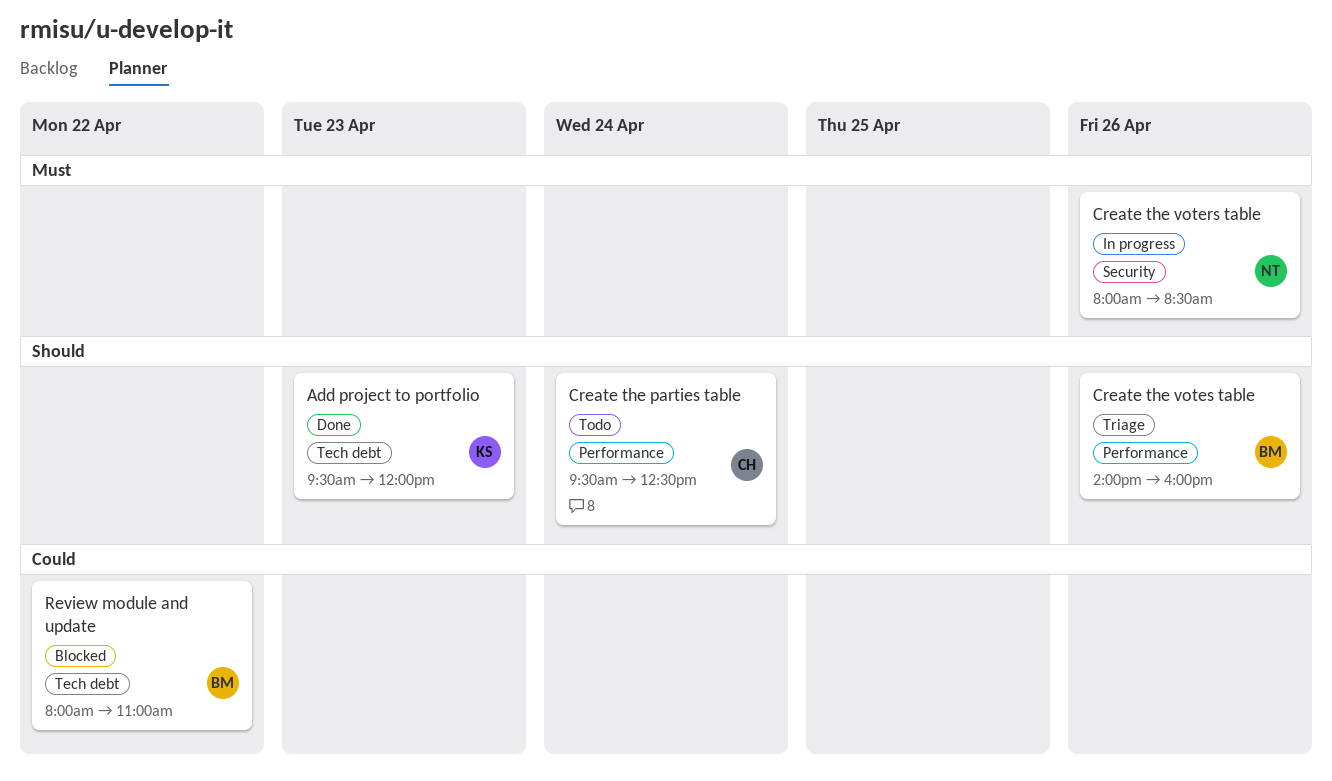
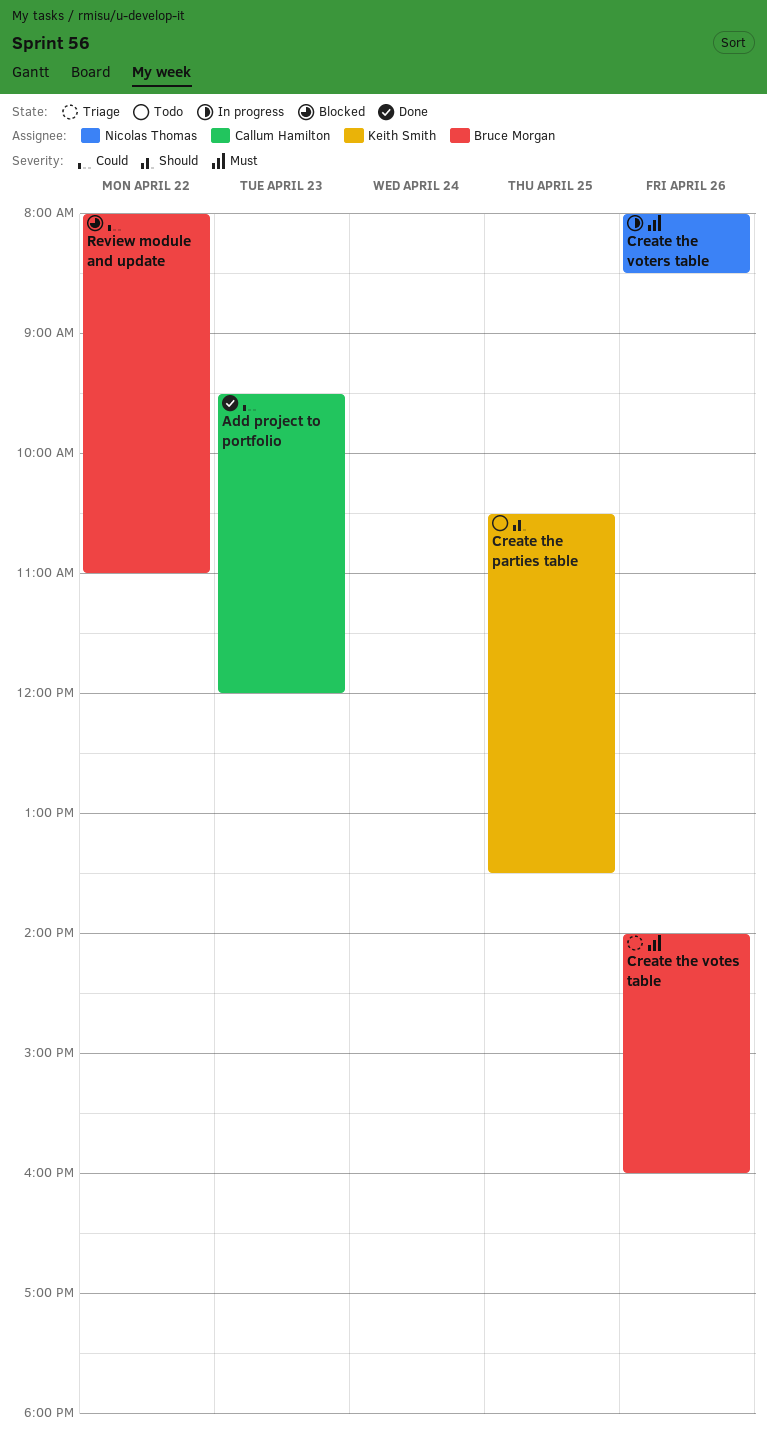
Add project to portfolio, owner: Keith Smith -> Callum Hamilton
Add project to portfolio, priority: Should -> Could
Create the parties table, owner: Callum Hamilton -> Keith Smith
Create the parties table, day: Apr 24 -> Apr 25
Create the parties table, begins: 09:30 -> 10:30
Create the parties table, ends: 12:30 -> 13:30
Create the votes table, priority: Should -> Must

